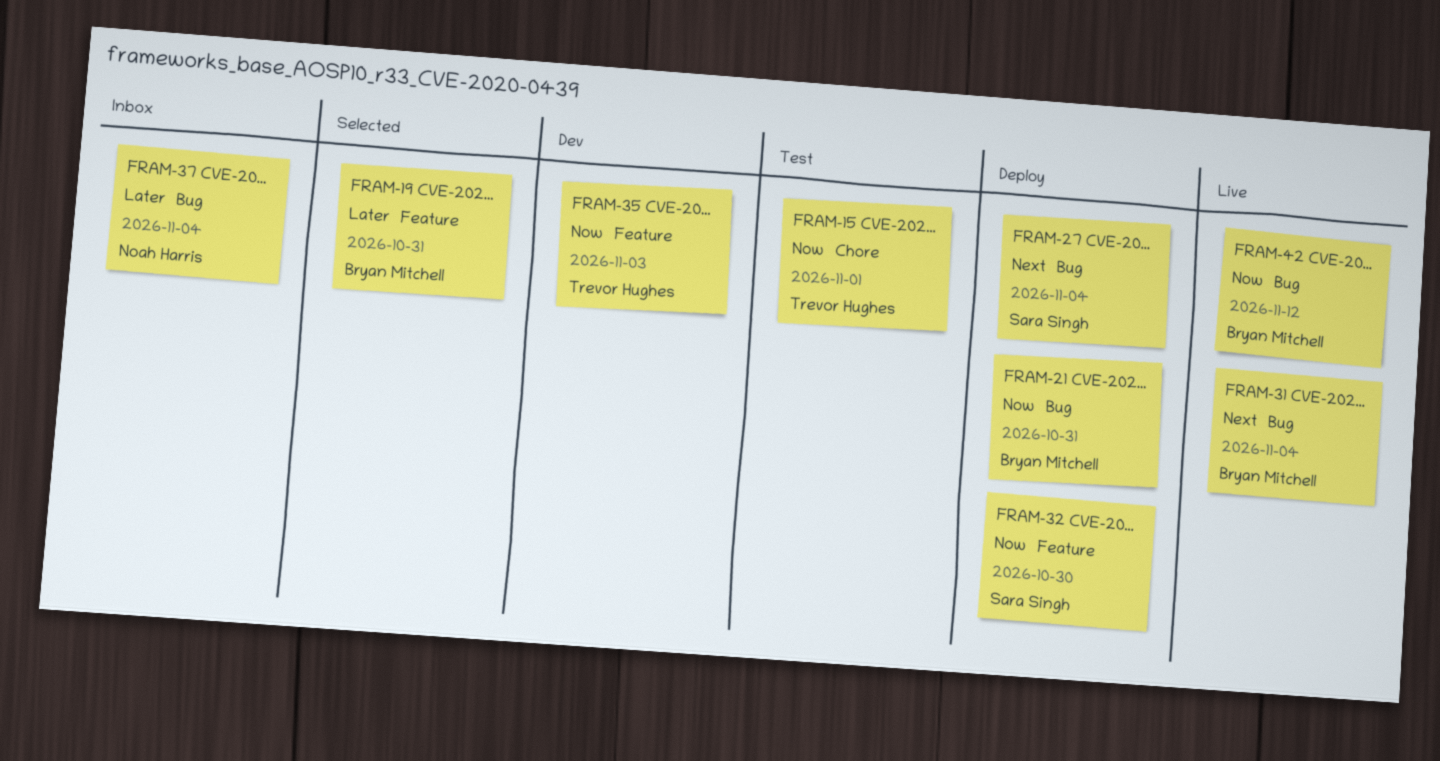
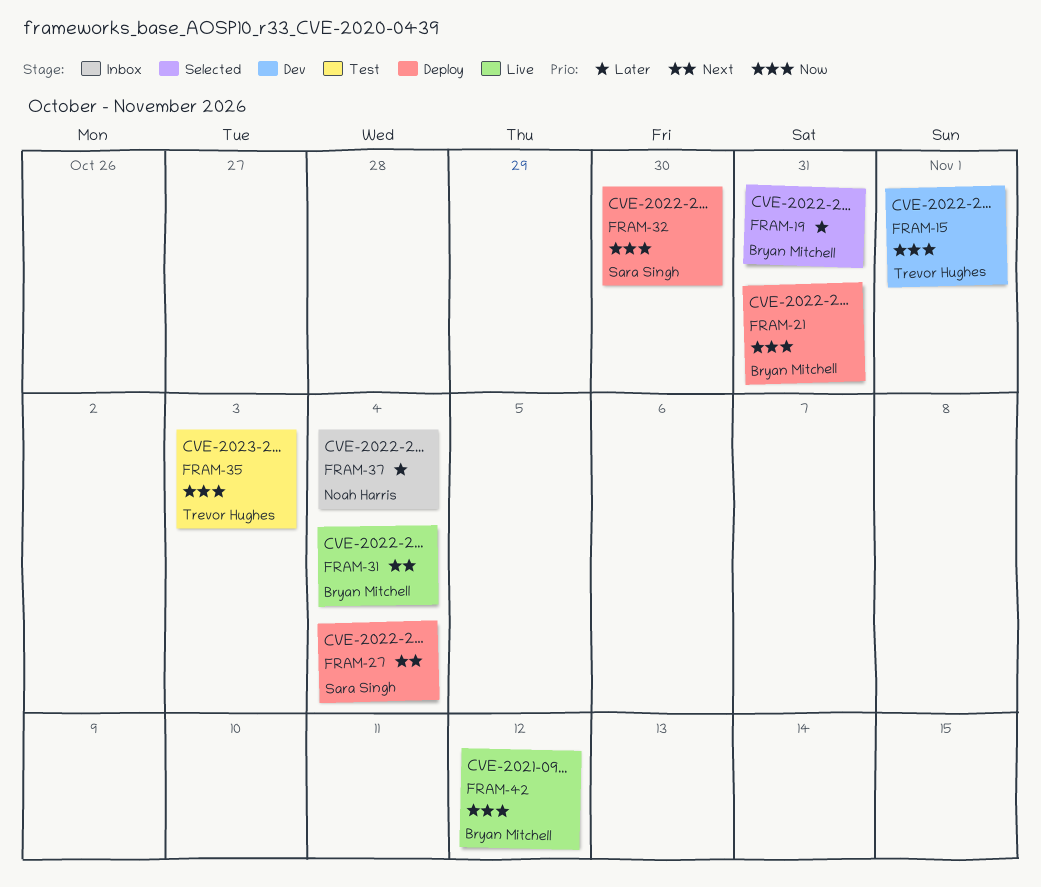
FRAM-15, status: Test -> Dev
FRAM-35, status: Dev -> Test

